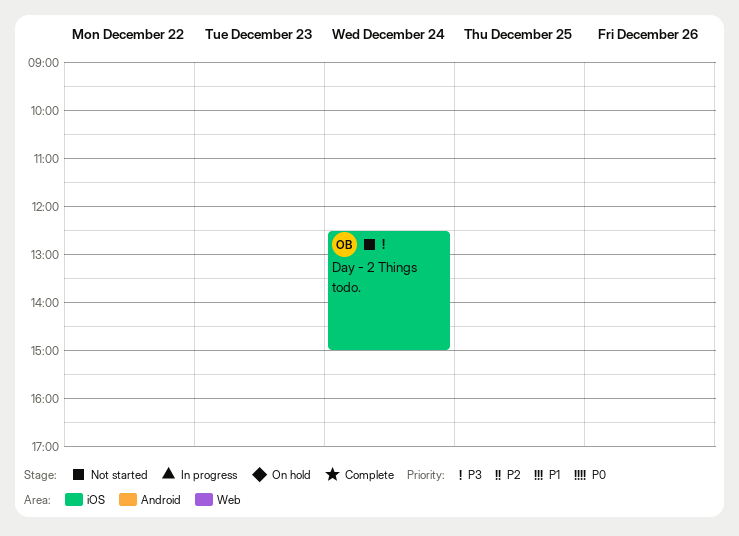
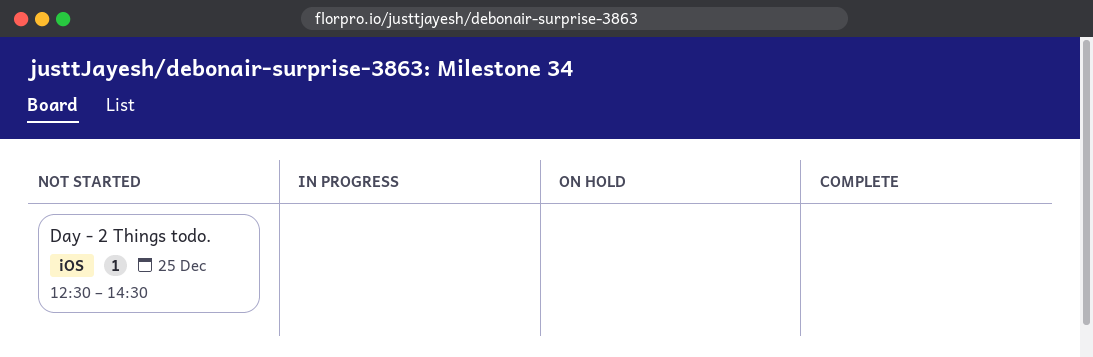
Day - 2 Things todo., day: Dec 24 -> Dec 25
Day - 2 Things todo., ends: 15:00 -> 14:30

